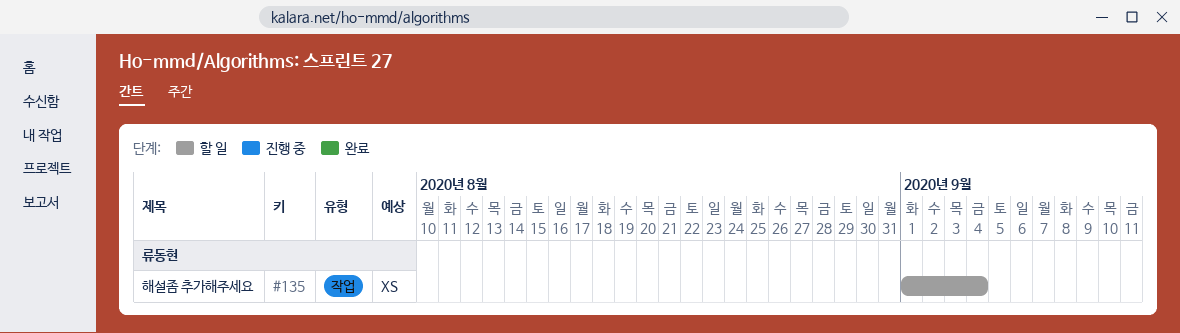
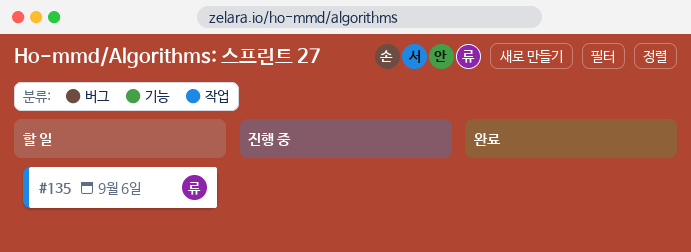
#135, due: Sep 4 -> Sep 6

